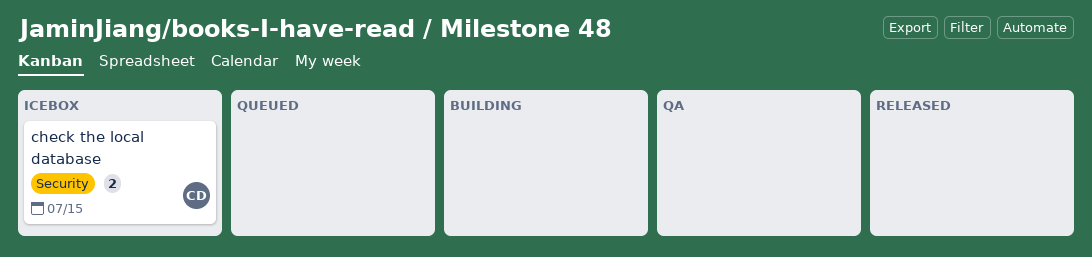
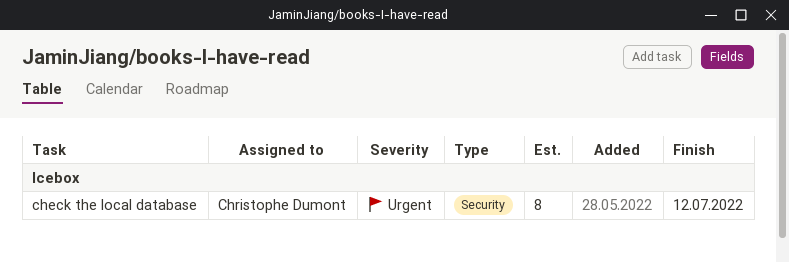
check the local database, estimate: 2 -> 8
check the local database, due: Jul 15 -> Jul 12

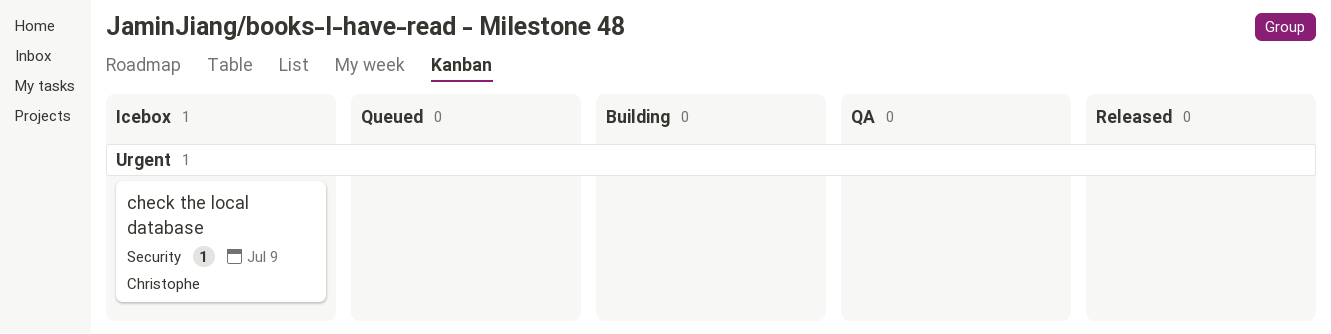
check the local database, estimate: 8 -> 1
check the local database, due: Jul 12 -> Jul 9

